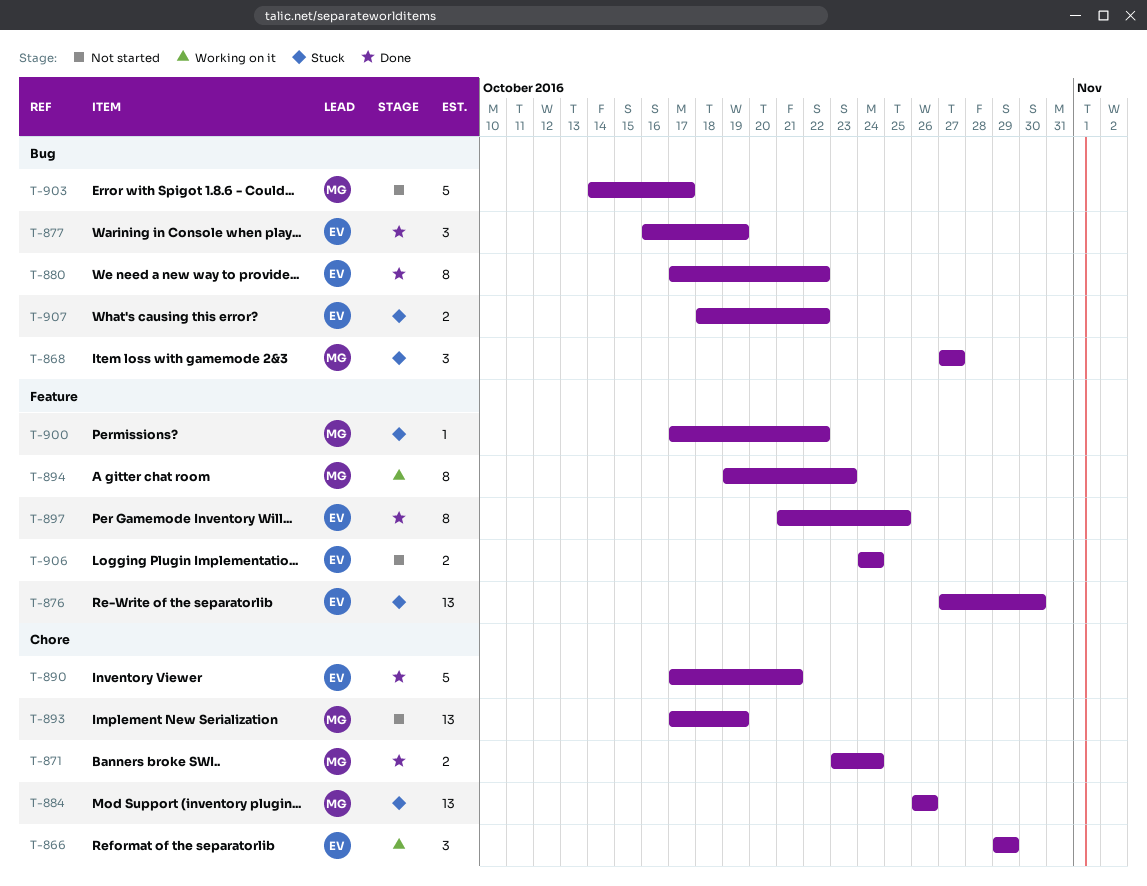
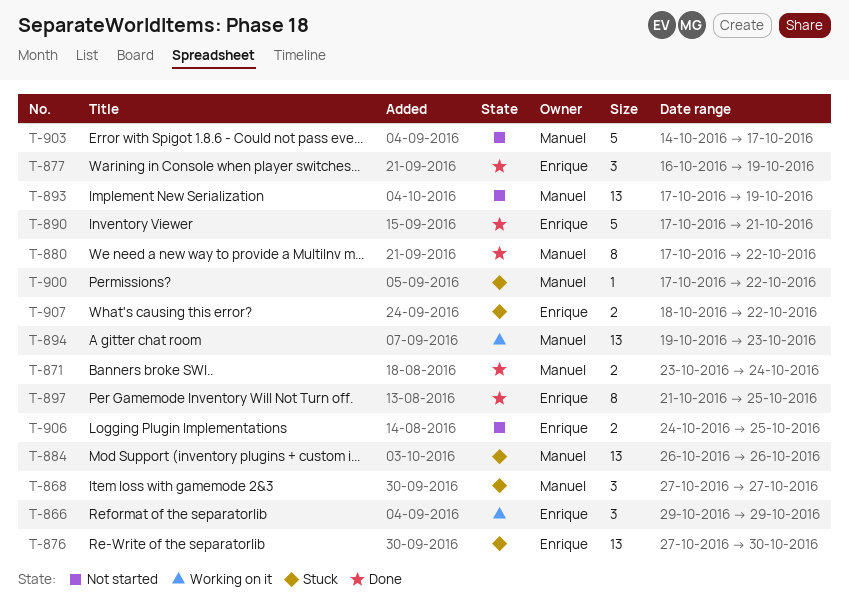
T-880, owner: Enrique -> Manuel
T-894, estimate: 8 -> 13
T-906, due: Oct 24 -> Oct 25

